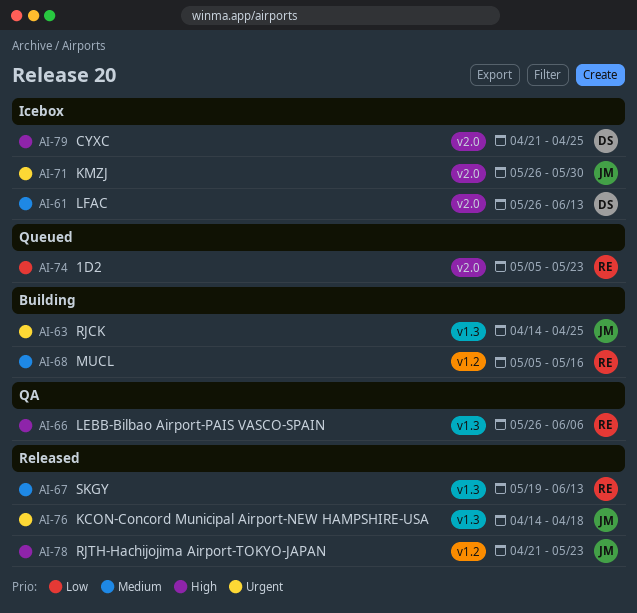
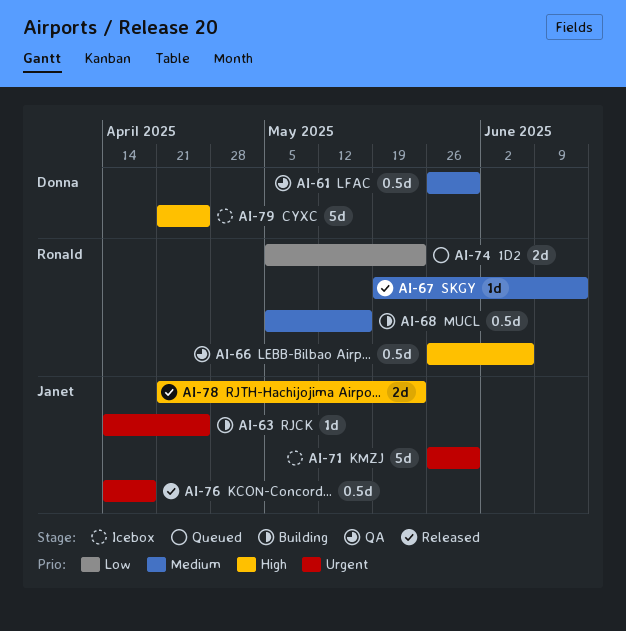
AI-61, status: Icebox -> QA
AI-61, due: Jun 13 -> May 30

